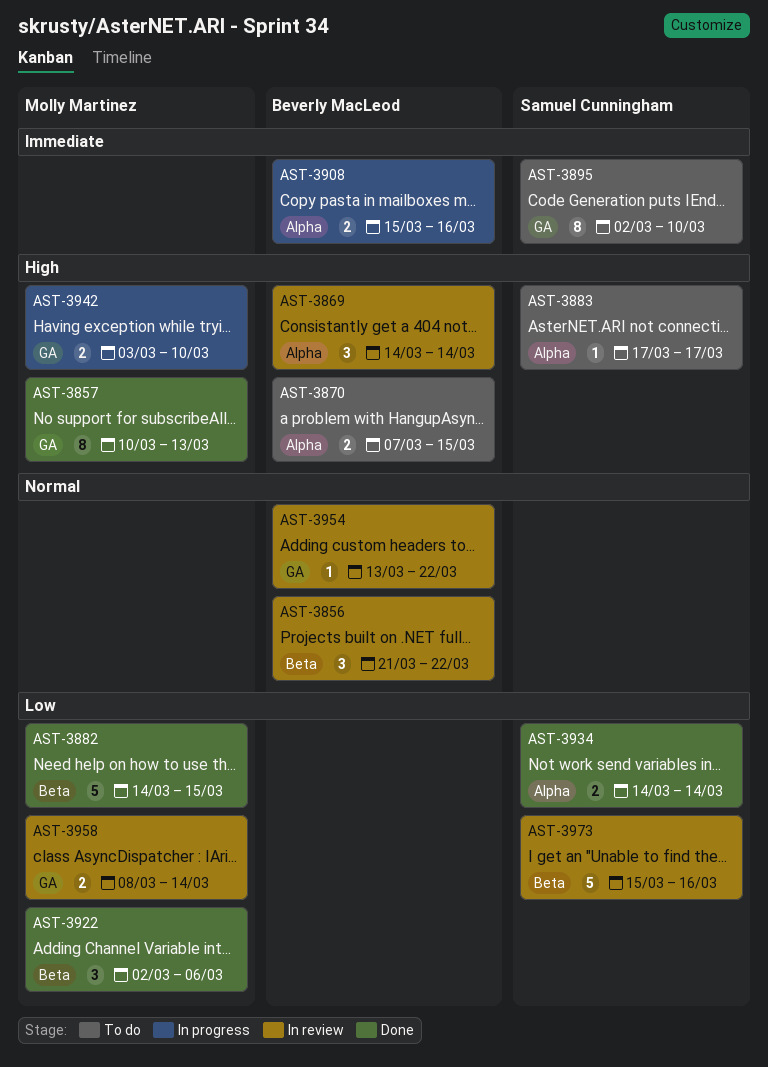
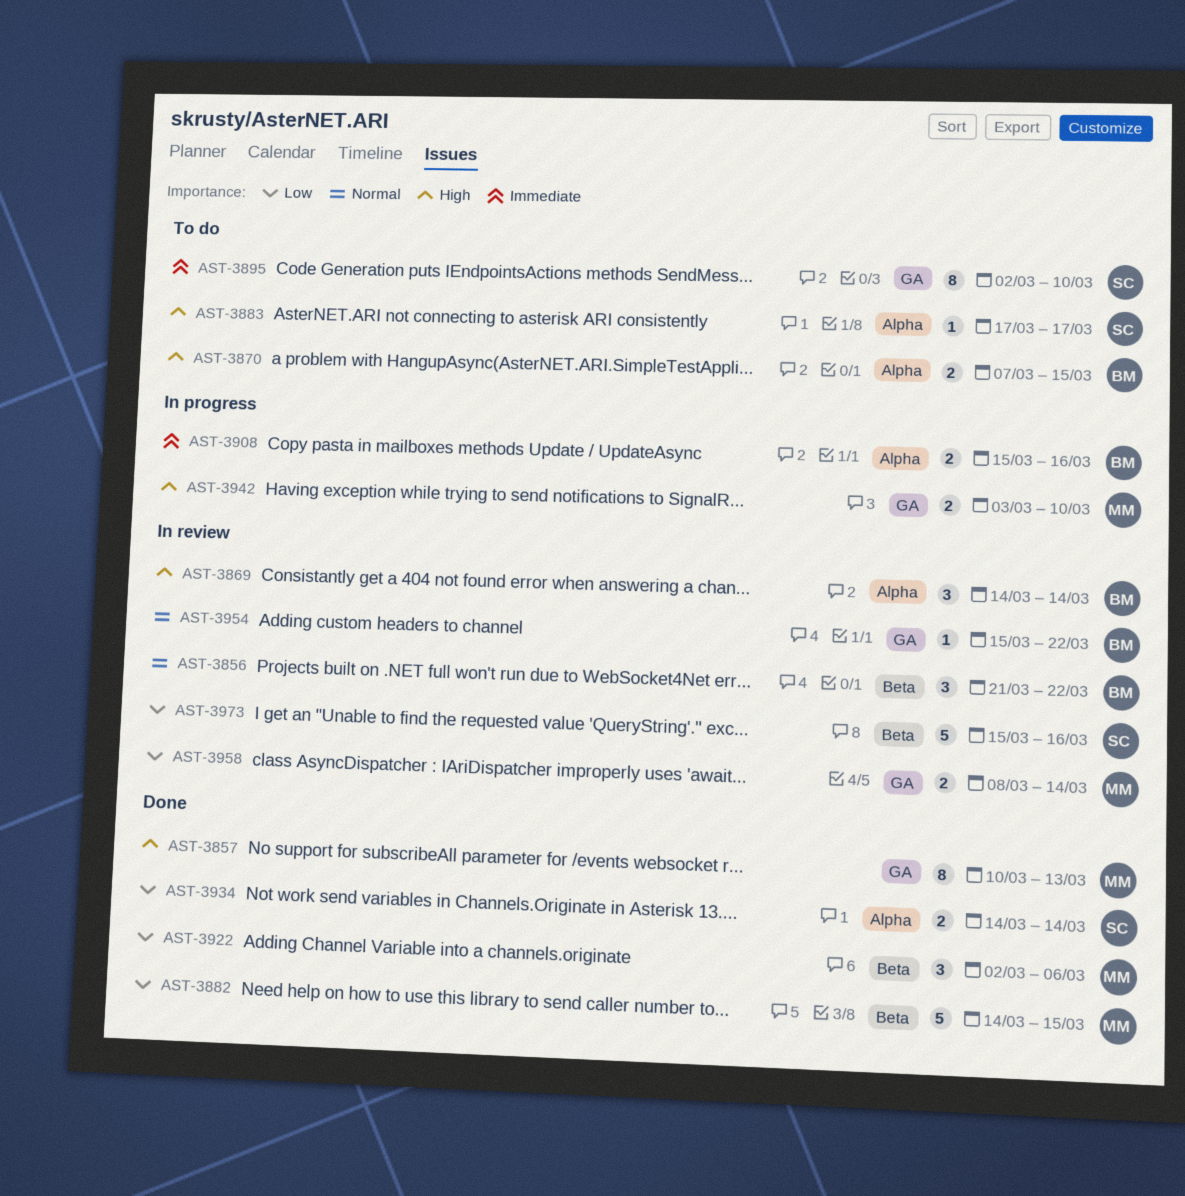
AST-3954, start: Mar 13 -> Mar 15

